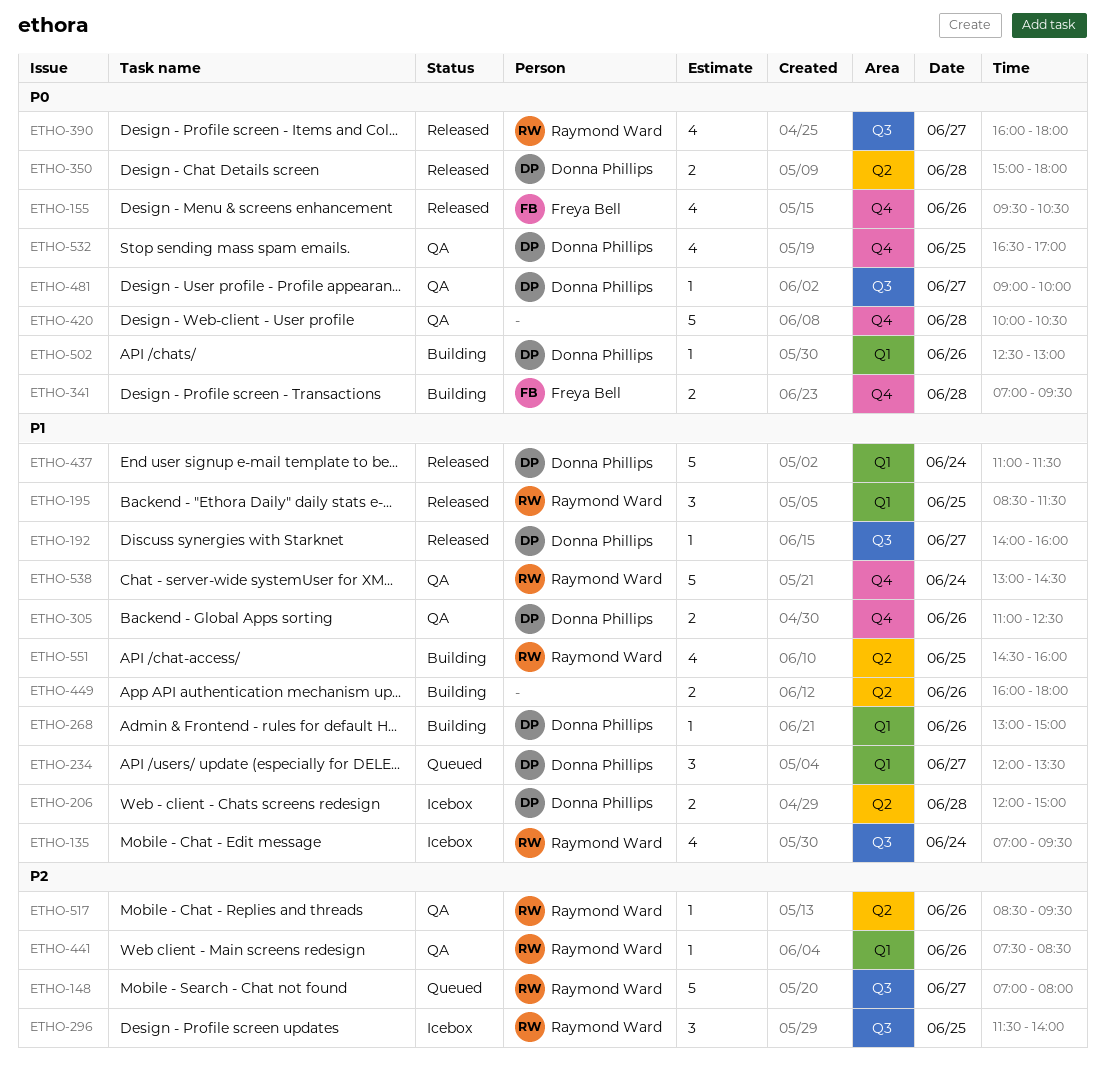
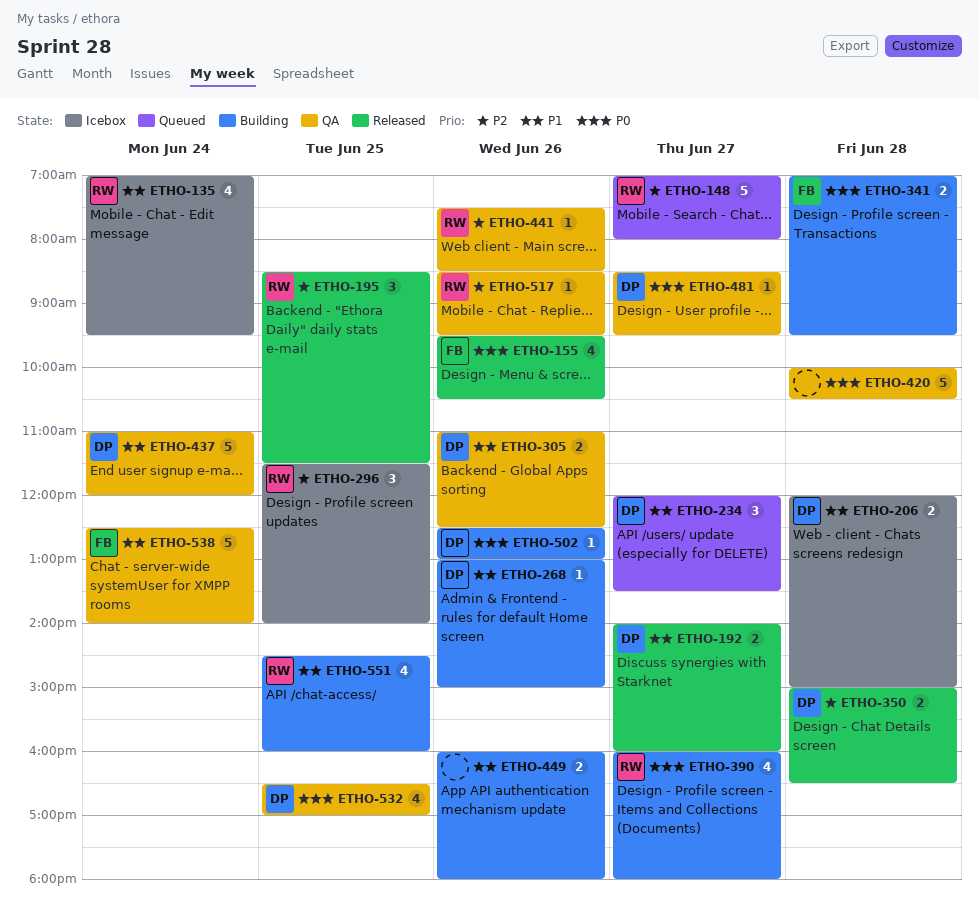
ETHO-192, estimate: 1 -> 2
ETHO-195, priority: P1 -> P2
ETHO-350, priority: P0 -> P2
ETHO-350, ends: 18:00 -> 16:30
ETHO-390, status: Released -> Building
ETHO-437, status: Released -> QA
ETHO-437, ends: 11:30 -> 12:00
ETHO-481, begins: 09:00 -> 08:30
ETHO-481, ends: 10:00 -> 09:30
ETHO-538, owner: Raymond Ward -> Freya Bell
ETHO-538, begins: 13:00 -> 12:30
ETHO-538, ends: 14:30 -> 14:00

